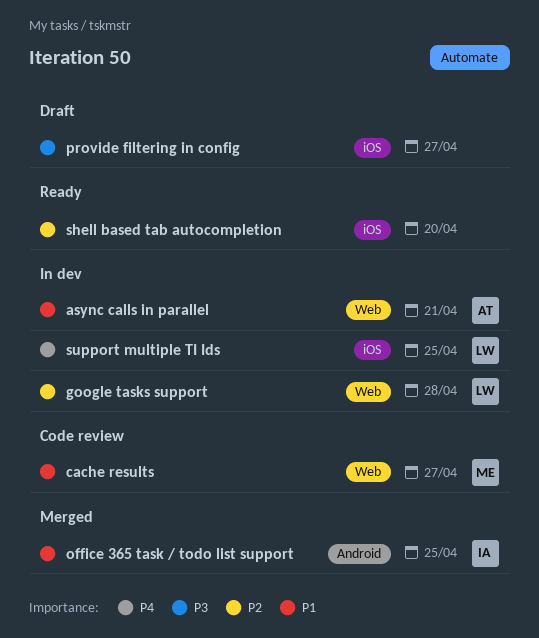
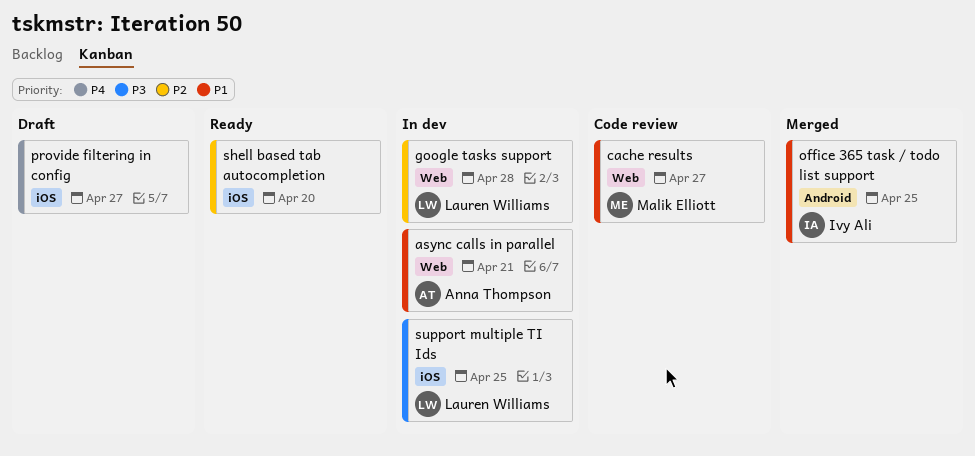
provide filtering in config, priority: P3 -> P4
support multiple TI Ids, priority: P4 -> P3

